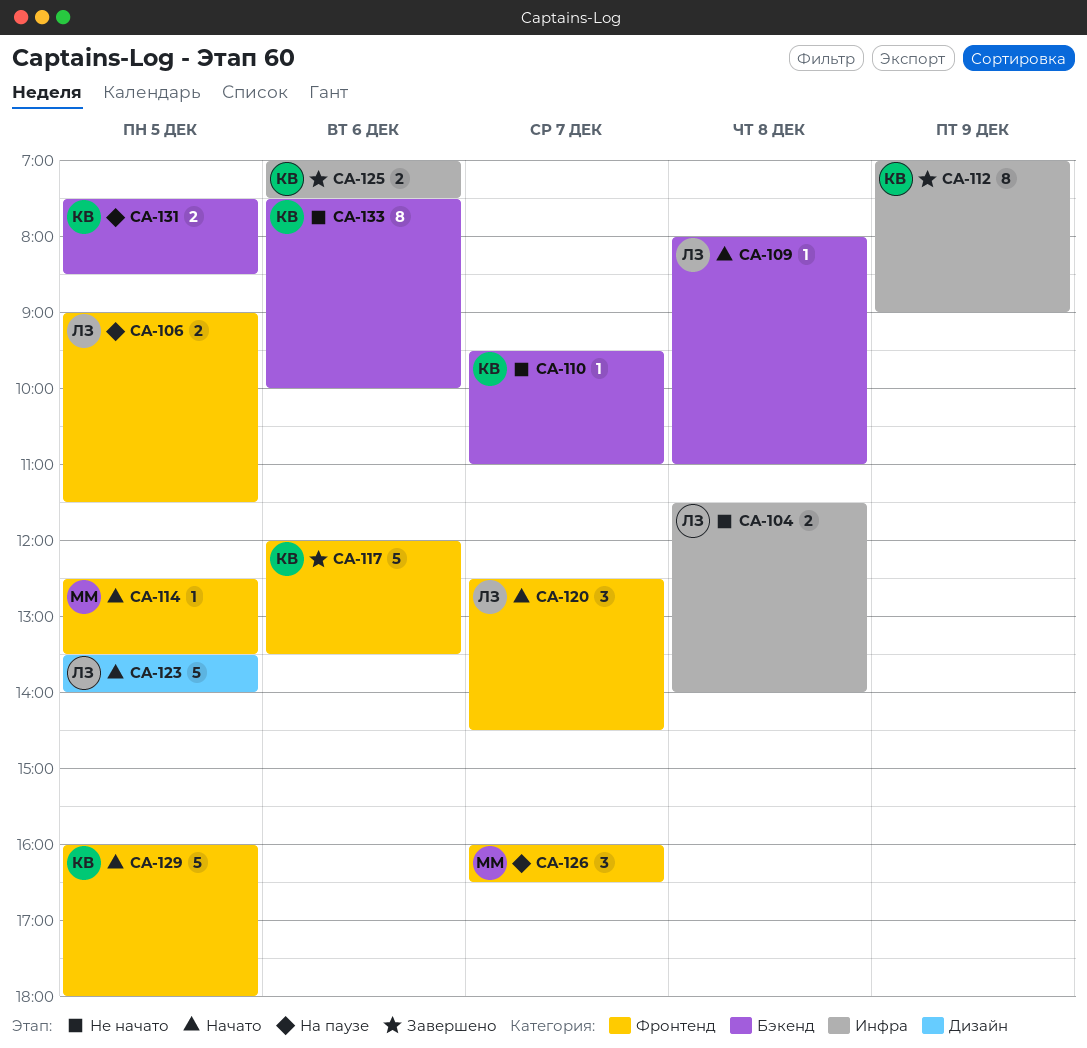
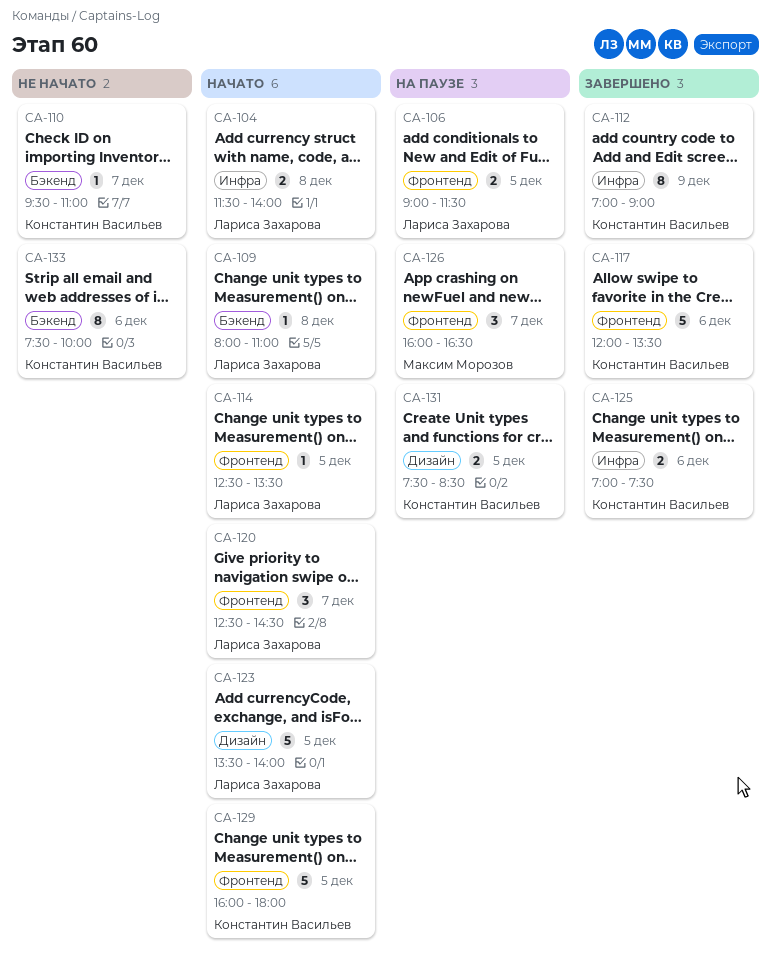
CA-104, status: Не начато -> Начато
CA-114, owner: Максим Морозов -> Лариса Захарова
CA-131, label: Бэкенд -> Дизайн

